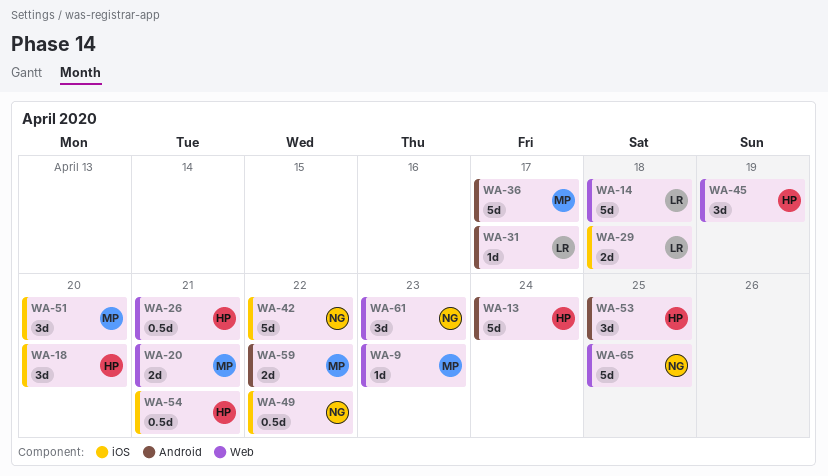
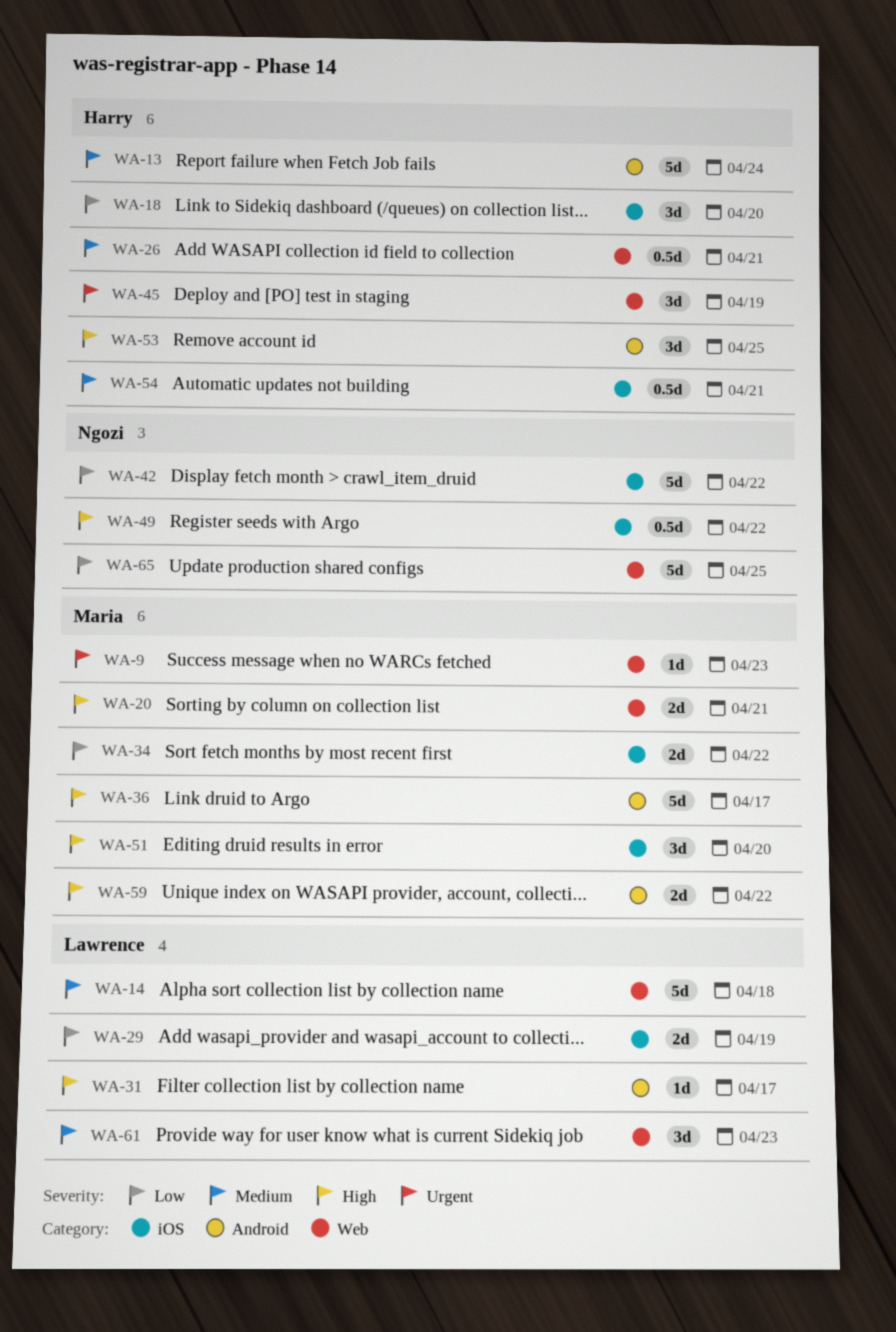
WA-29, due: Apr 18 -> Apr 19
WA-34: none -> present
WA-61, owner: Ngozi -> Lawrence

